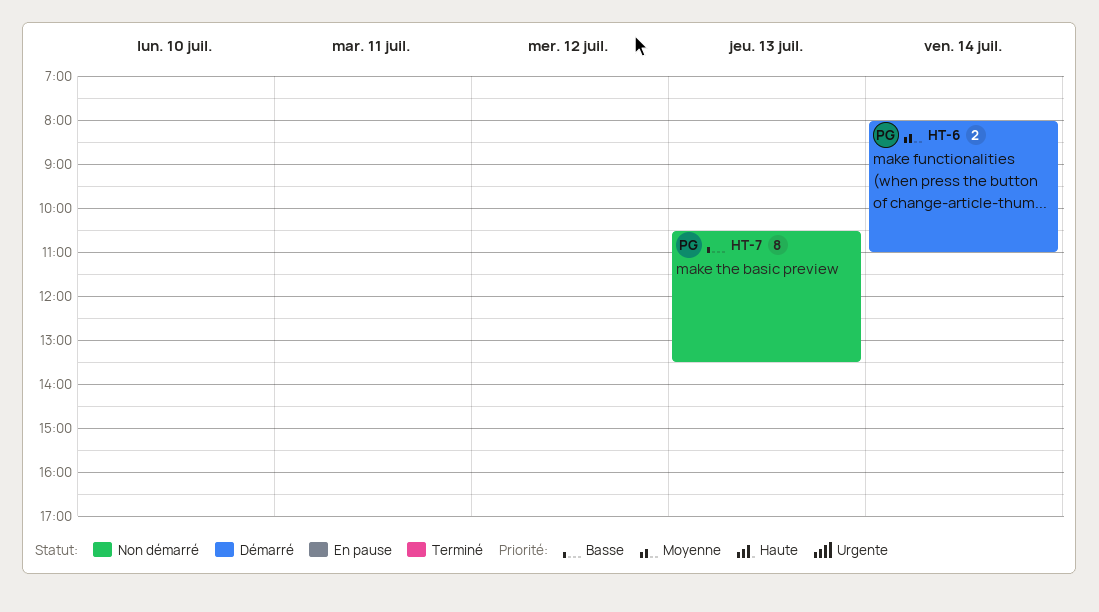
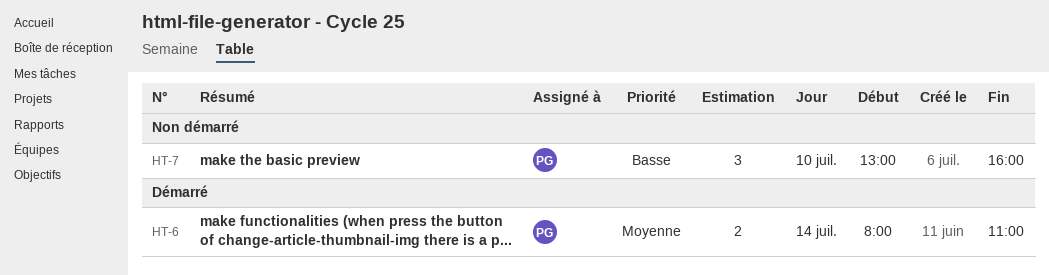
HT-7, estimate: 8 -> 3
HT-7, day: Jul 13 -> Jul 10
HT-7, begins: 10:30 -> 13:00
HT-7, ends: 13:30 -> 16:00

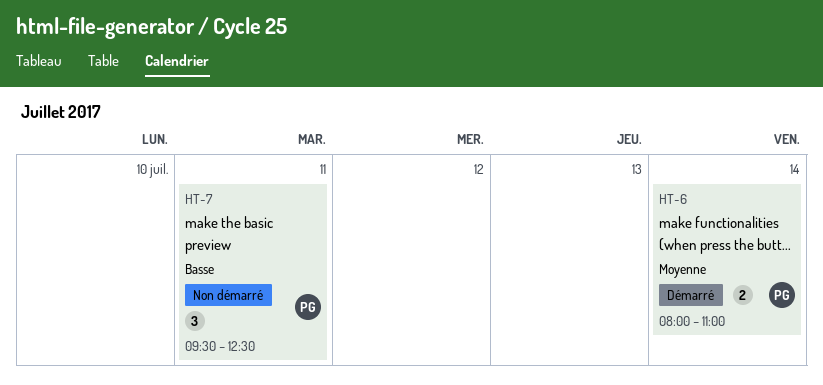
HT-7, day: Jul 10 -> Jul 11
HT-7, begins: 13:00 -> 09:30
HT-7, ends: 16:00 -> 12:30

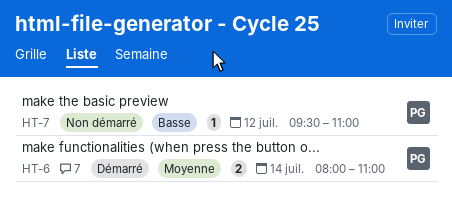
HT-7, estimate: 3 -> 1
HT-7, day: Jul 11 -> Jul 12
HT-7, ends: 12:30 -> 11:00

